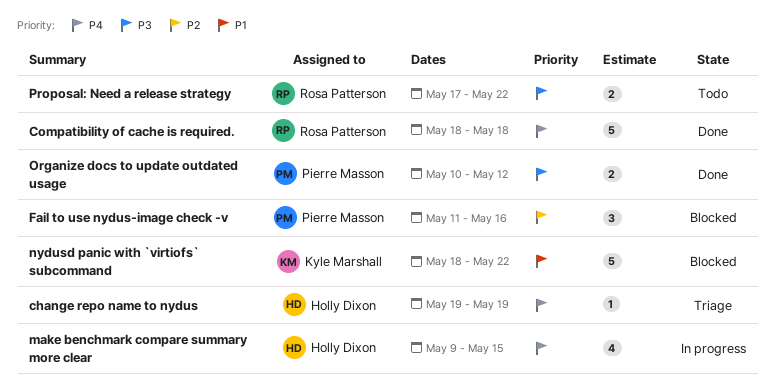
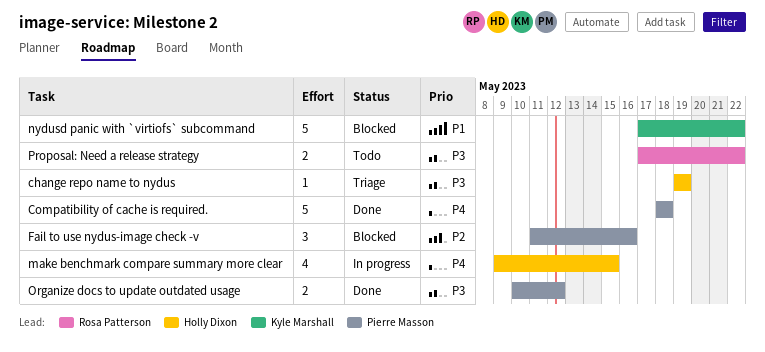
change repo name to nydus, priority: P4 -> P3
Compatibility of cache is required., owner: Rosa Patterson -> Pierre Masson
nydusd panic with `virtiofs` subcommand, start: May 18 -> May 17

